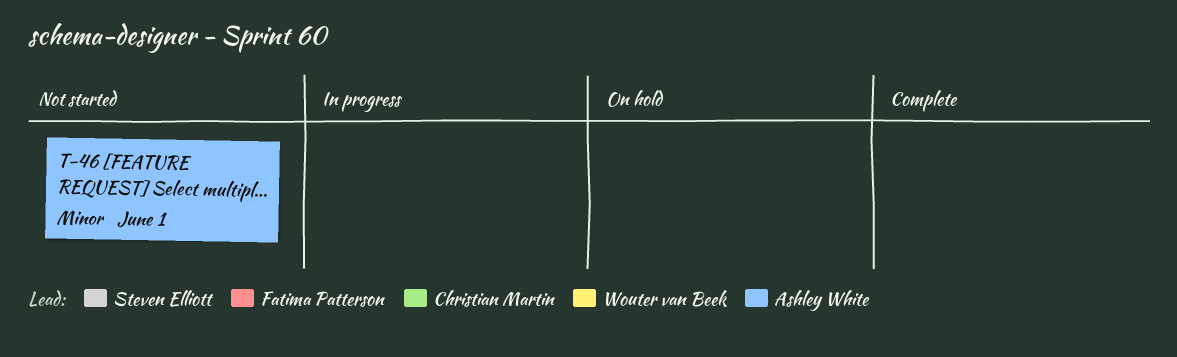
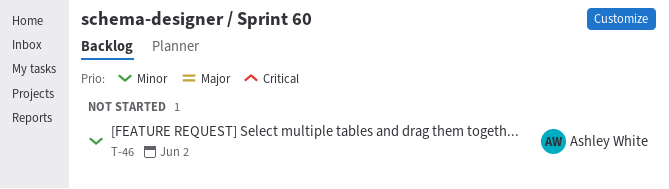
T-46, due: Jun 1 -> Jun 2

